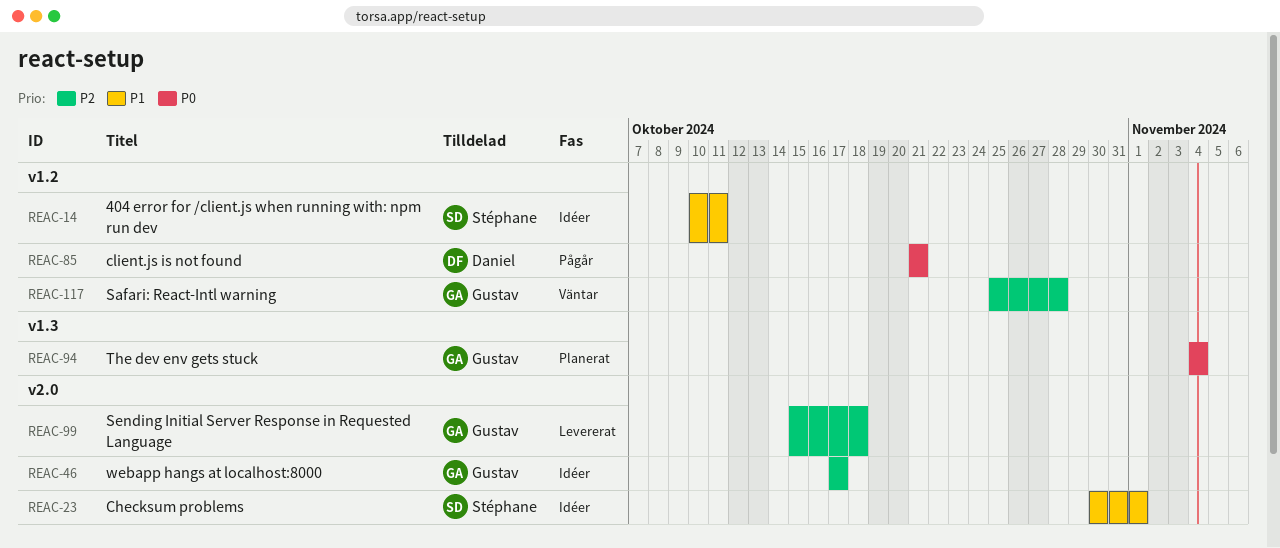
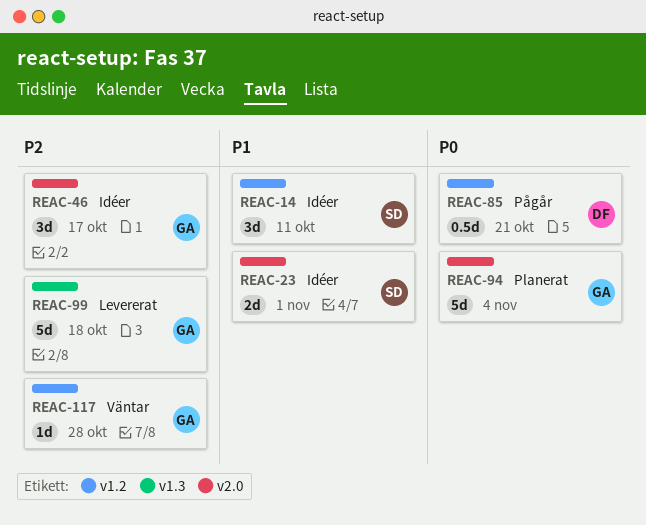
REAC-94, label: v1.3 -> v2.0
REAC-99, label: v2.0 -> v1.3

